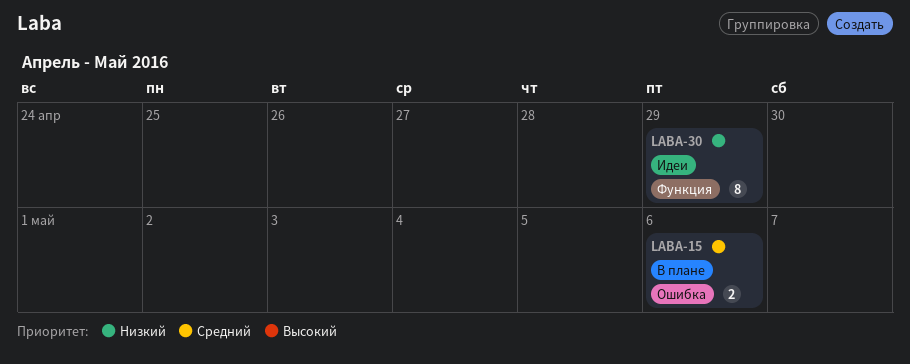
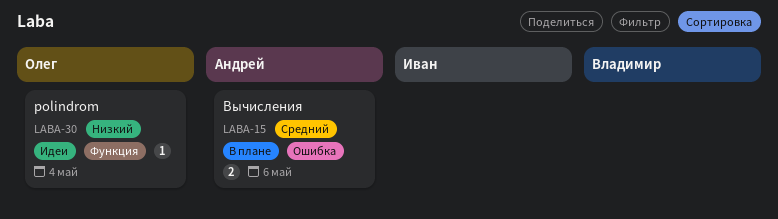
LABA-30, estimate: 8 -> 1
LABA-30, due: Apr 29 -> May 4

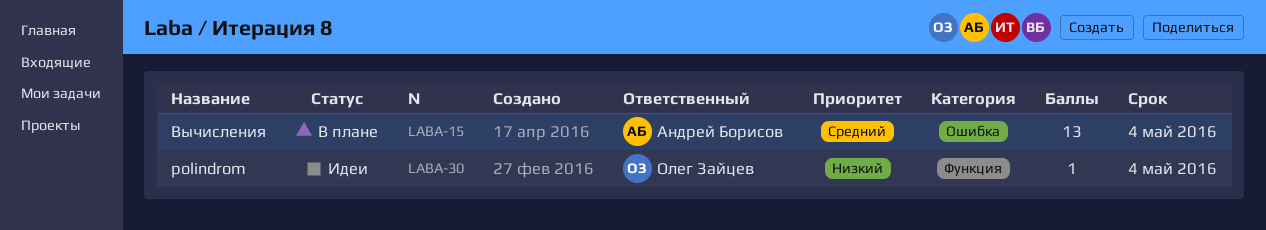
LABA-15, estimate: 2 -> 13
LABA-15, due: May 6 -> May 4

